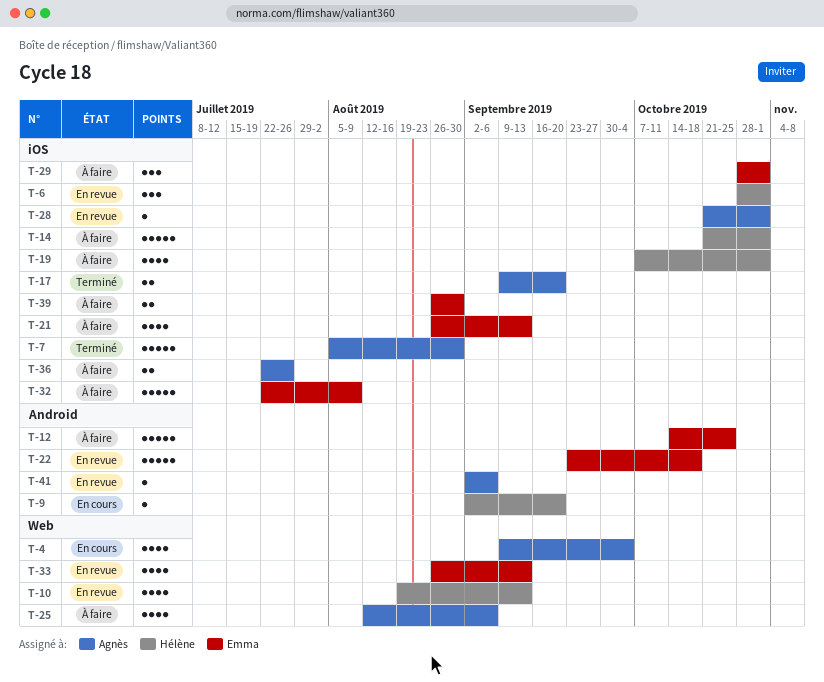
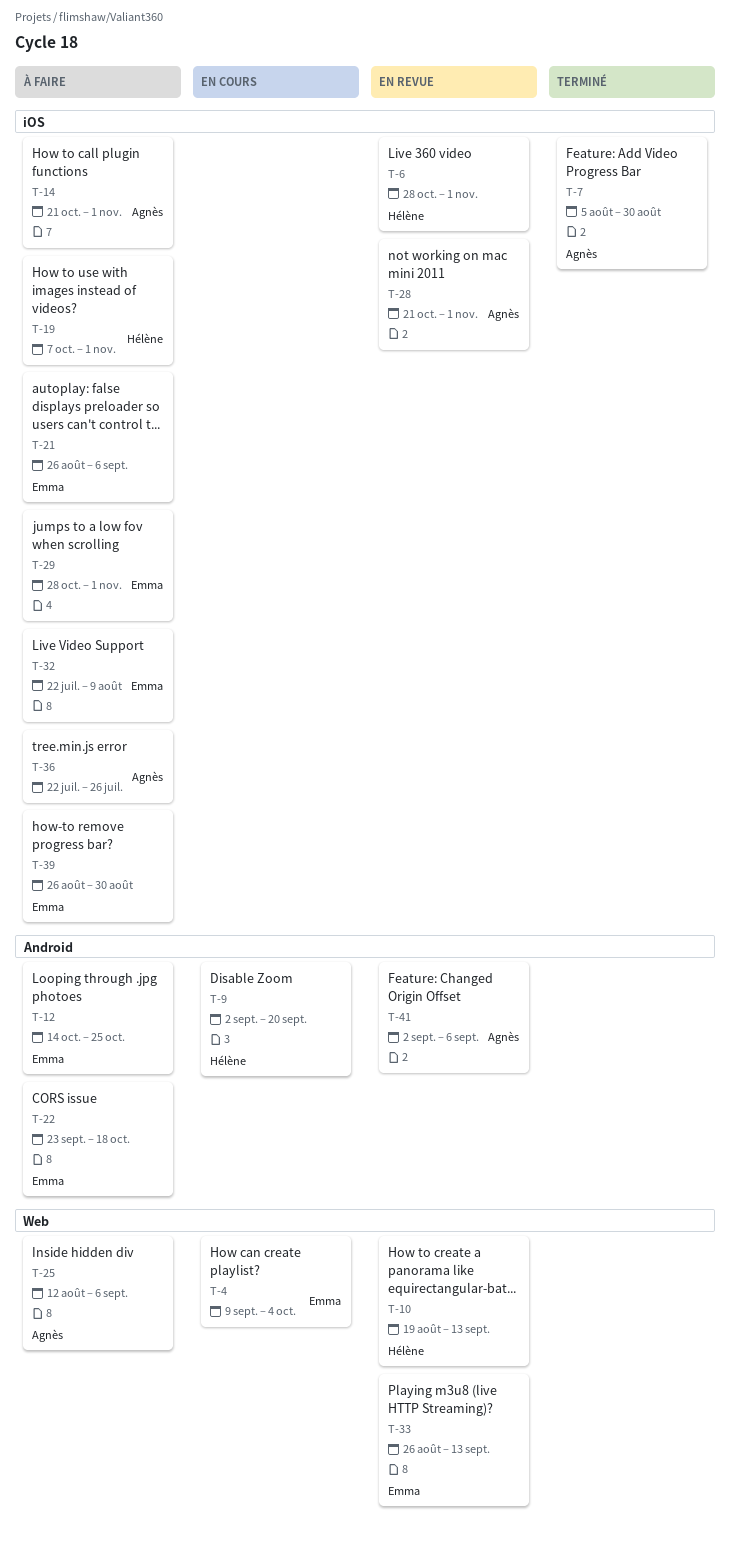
T-4, owner: Agnès -> Emma
T-14, owner: Hélène -> Agnès
T-17: present -> none
T-21, due: Sep 13 -> Sep 6
T-22, status: En revue -> À faire

